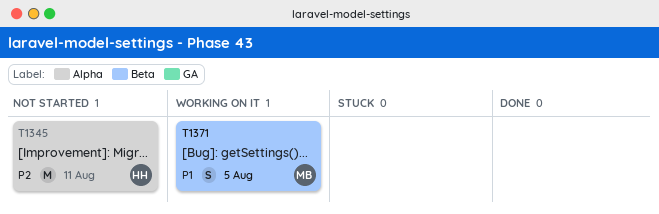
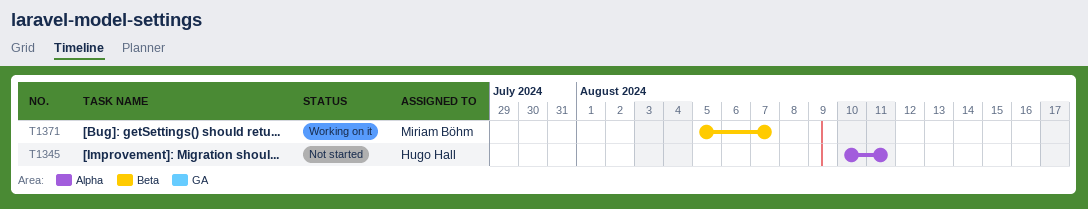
T1371, due: Aug 5 -> Aug 7

